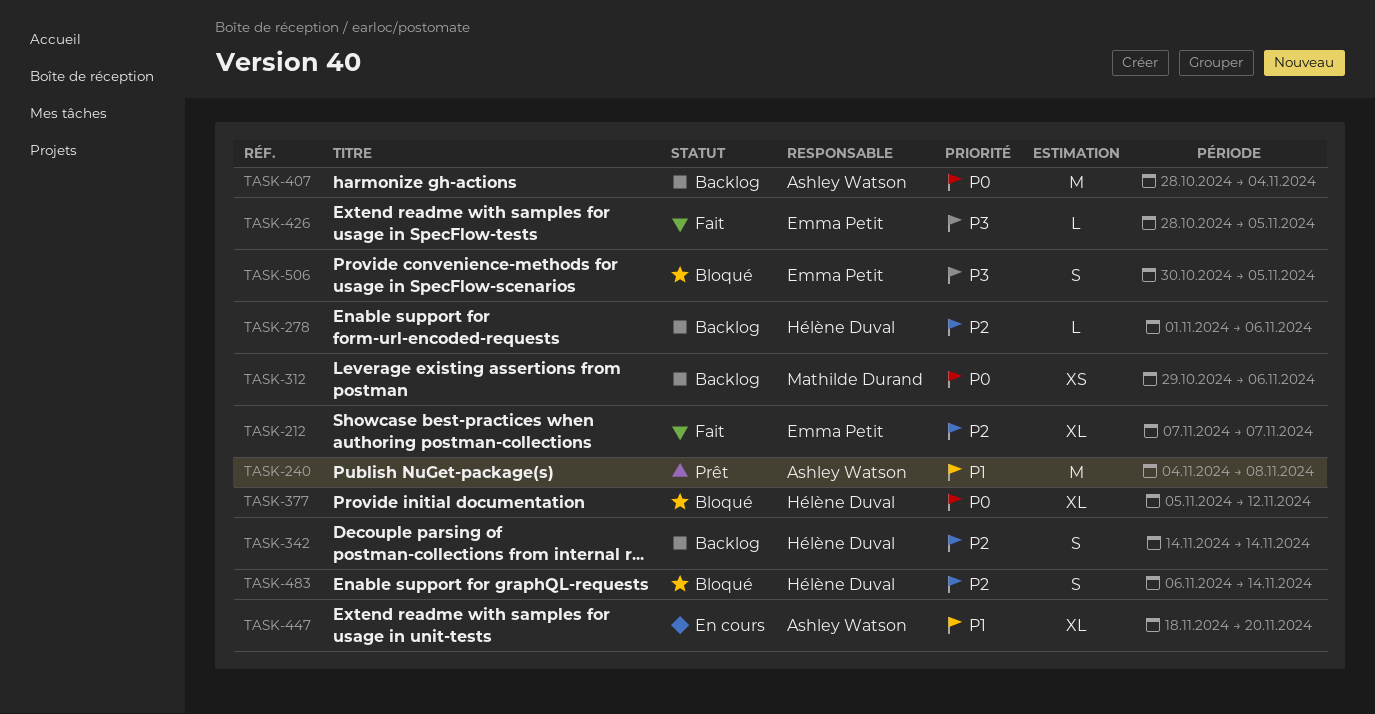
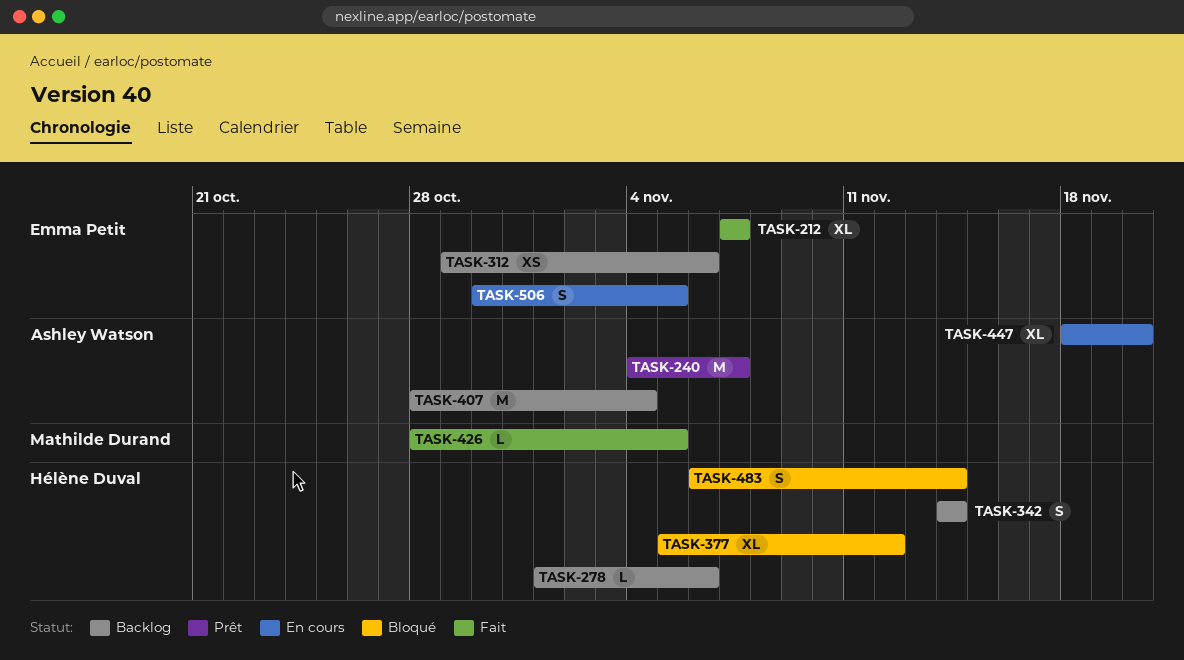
TASK-240, due: Nov 8 -> Nov 7
TASK-312, owner: Mathilde Durand -> Emma Petit
TASK-426, owner: Emma Petit -> Mathilde Durand
TASK-506, status: Bloqué -> En cours

